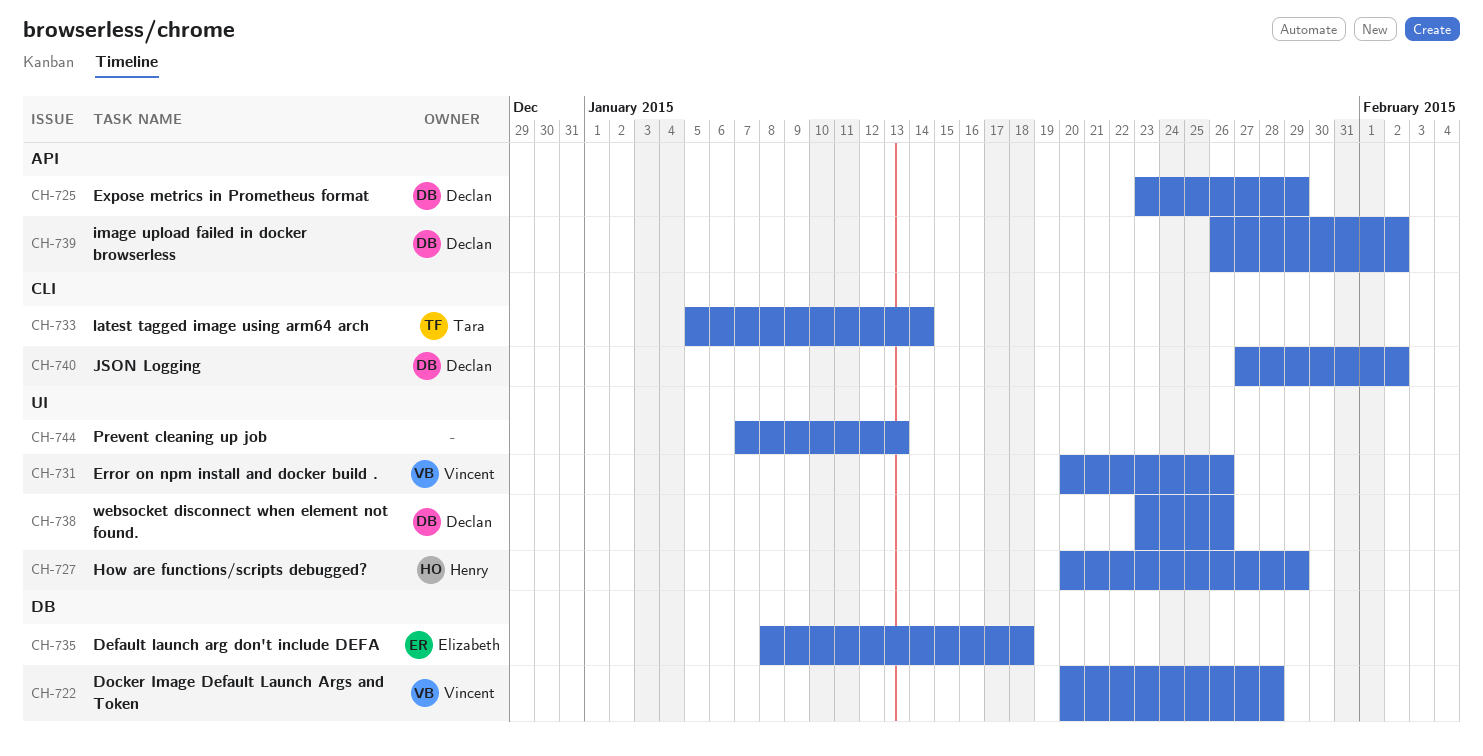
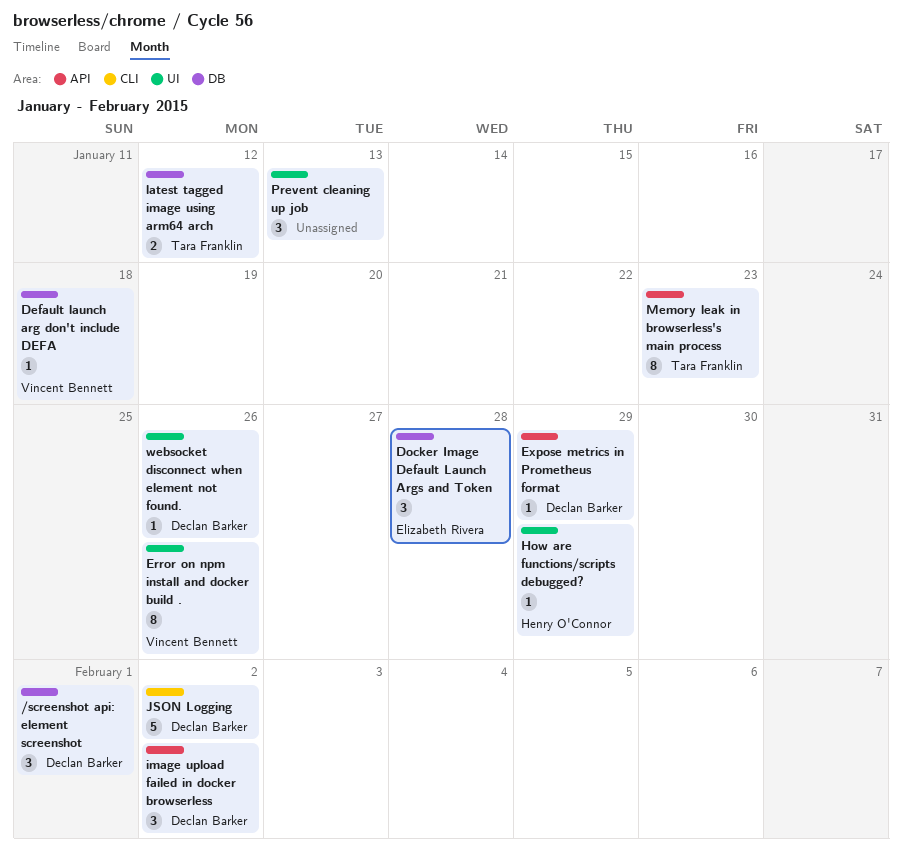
/screenshot api: element screenshot: none -> present
Default launch arg don't include DEFA, owner: Elizabeth Rivera -> Vincent Bennett
Docker Image Default Launch Args and Token, owner: Vincent Bennett -> Elizabeth Rivera
latest tagged image using arm64 arch, label: CLI -> DB
latest tagged image using arm64 arch, due: Jan 14 -> Jan 12
Memory leak in browserless's main process: none -> present

